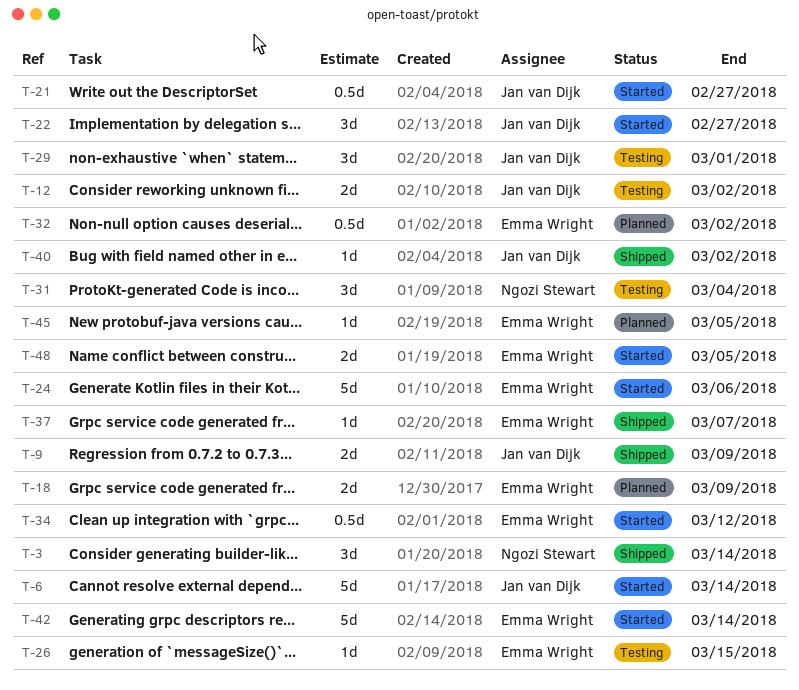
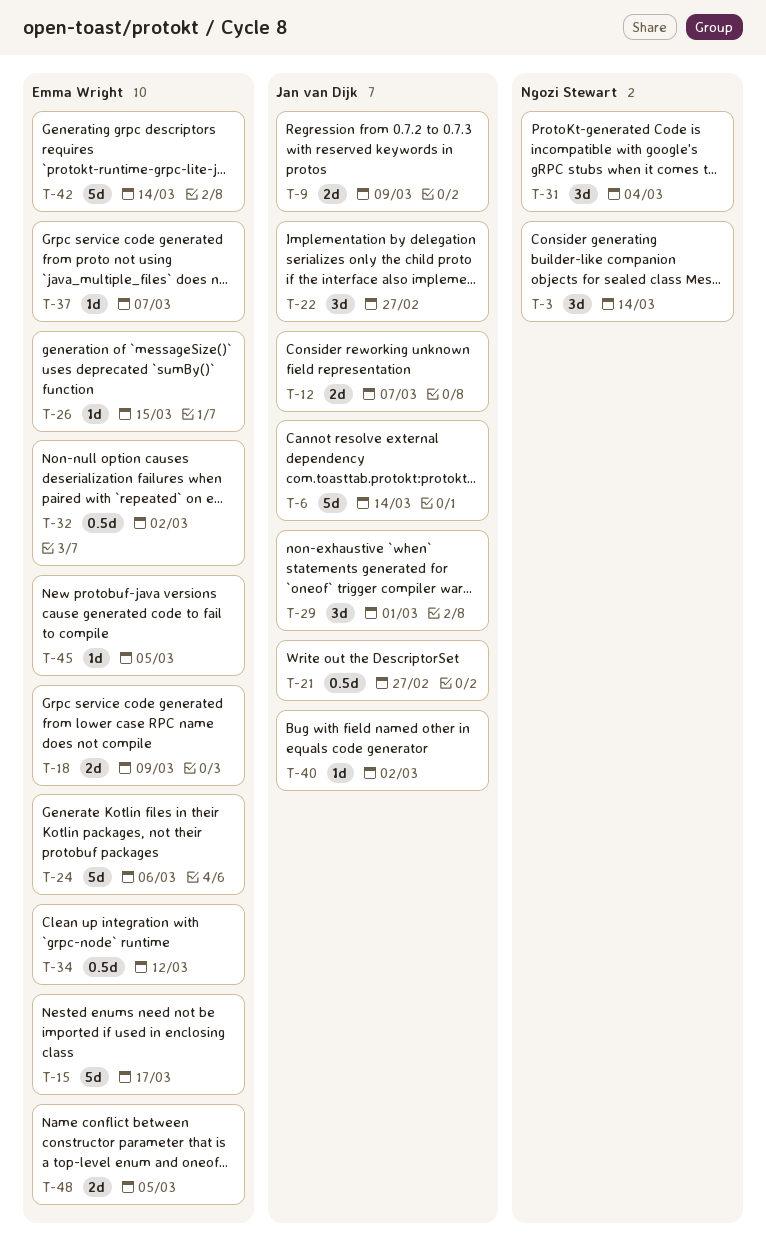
T-12, due: Mar 2 -> Mar 7
T-15: none -> present

